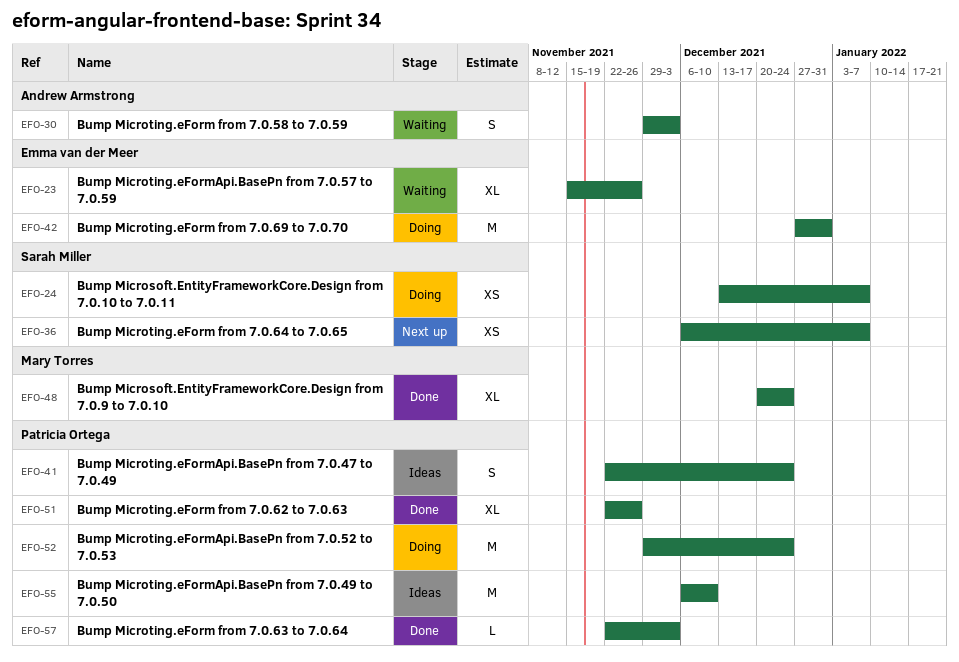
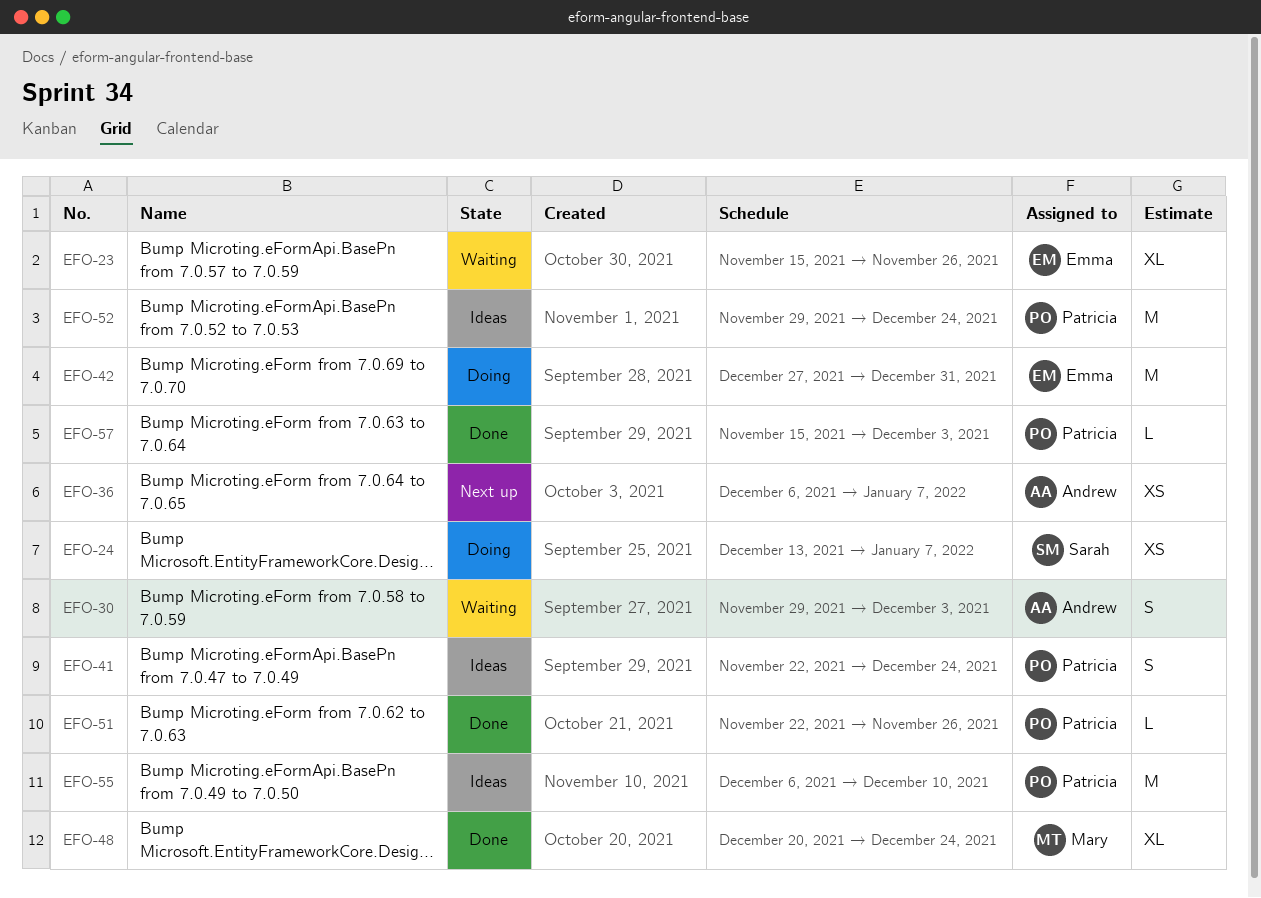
EFO-36, owner: Sarah Miller -> Andrew Armstrong
EFO-51, estimate: XL -> L
EFO-52, status: Doing -> Ideas
EFO-57, start: Nov 22 -> Nov 15

